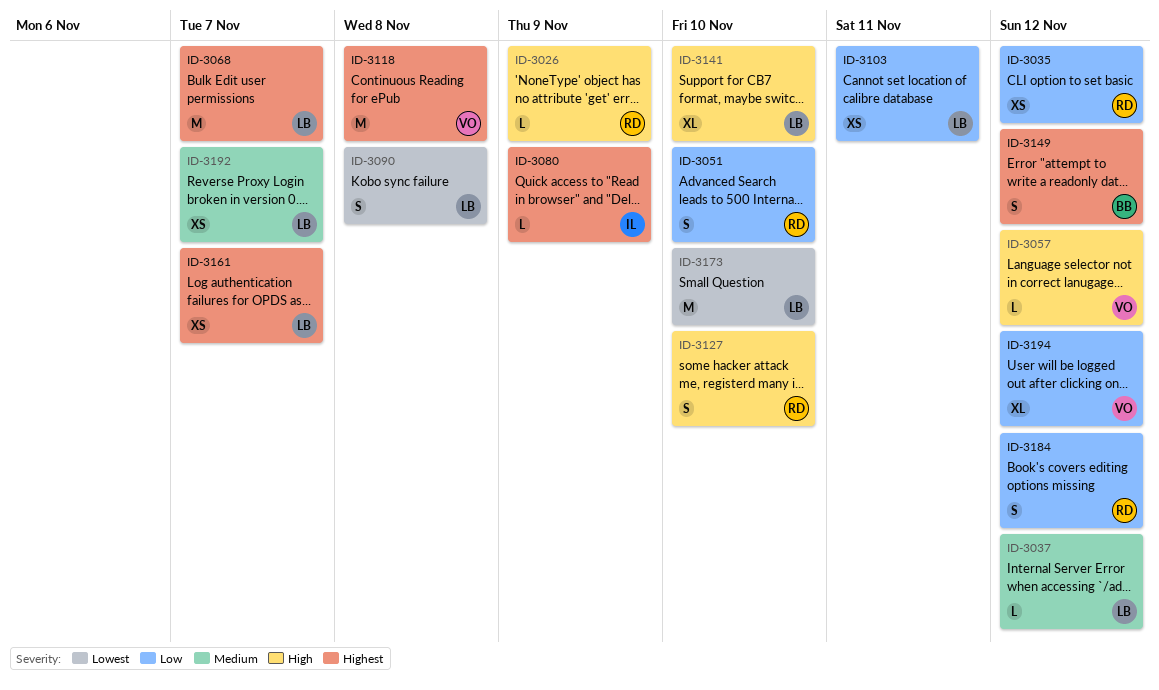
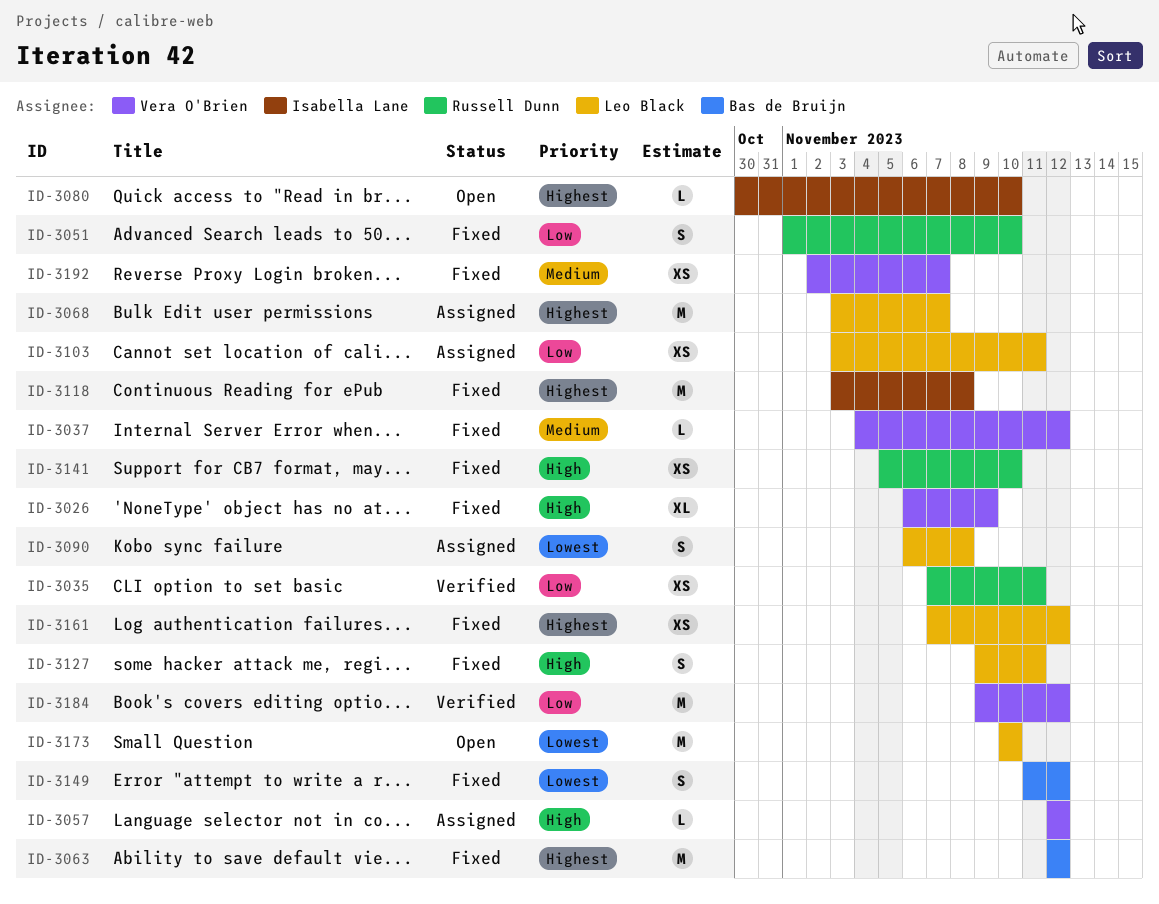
ID-3026, owner: Russell Dunn -> Vera O'Brien
ID-3026, estimate: L -> XL
ID-3035, due: Nov 12 -> Nov 11
ID-3037, owner: Leo Black -> Vera O'Brien
ID-3063: none -> present
ID-3080, due: Nov 9 -> Nov 10
ID-3118, owner: Vera O'Brien -> Isabella Lane
ID-3127, owner: Russell Dunn -> Leo Black
ID-3127, due: Nov 10 -> Nov 11
ID-3141, owner: Leo Black -> Russell Dunn
ID-3141, estimate: XL -> XS
ID-3149, priority: Highest -> Lowest
ID-3161, due: Nov 7 -> Nov 12
ID-3184, owner: Russell Dunn -> Vera O'Brien
ID-3184, estimate: S -> M
ID-3192, owner: Leo Black -> Vera O'Brien
ID-3194: present -> none

